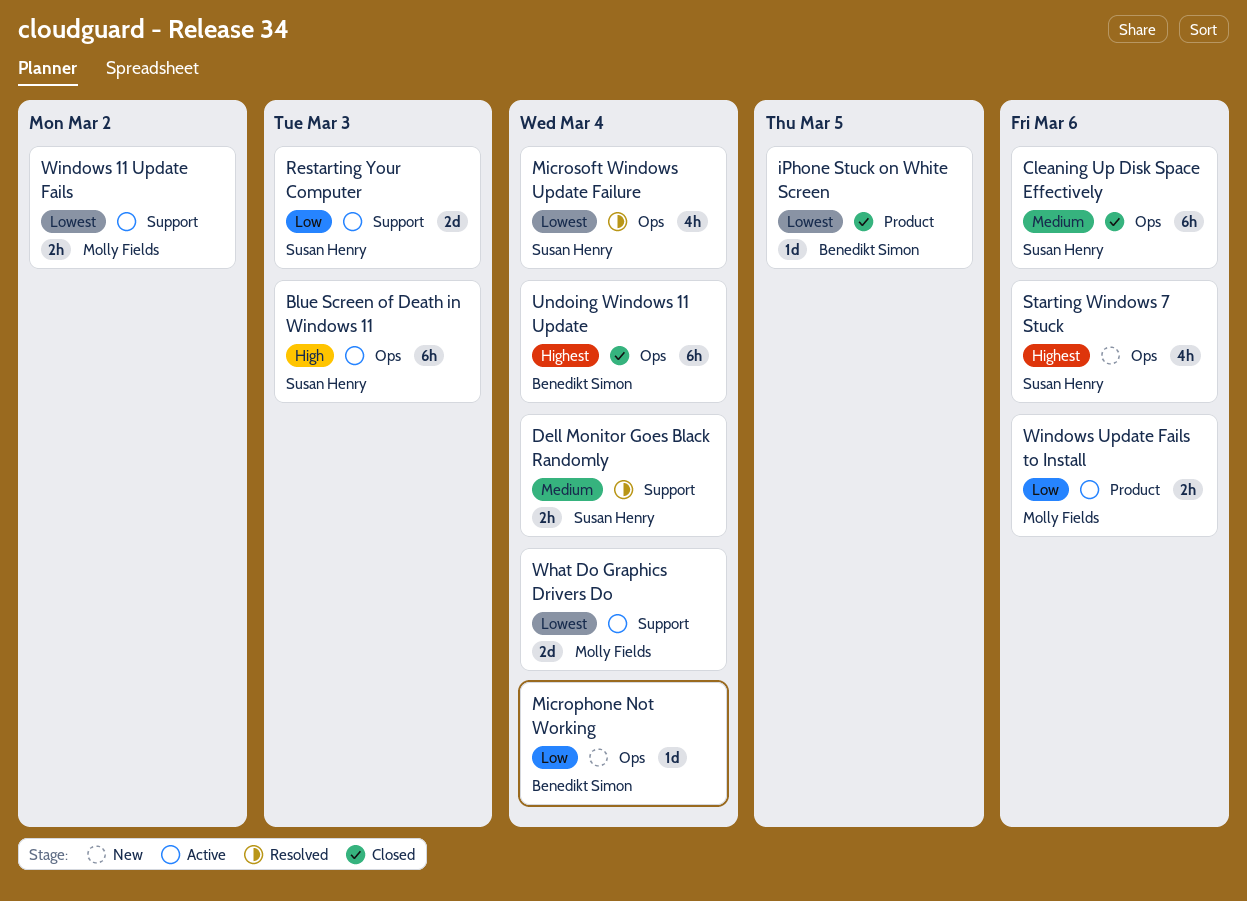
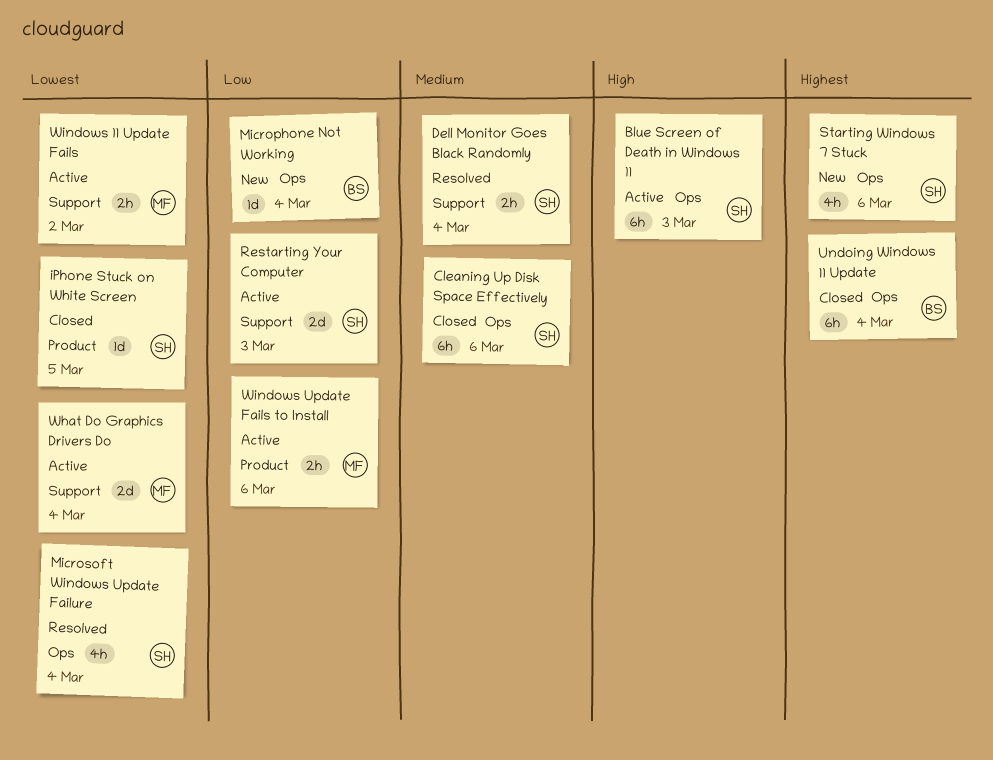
iPhone Stuck on White Screen, owner: Benedikt Simon -> Susan Henry

